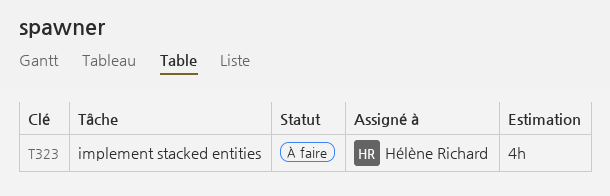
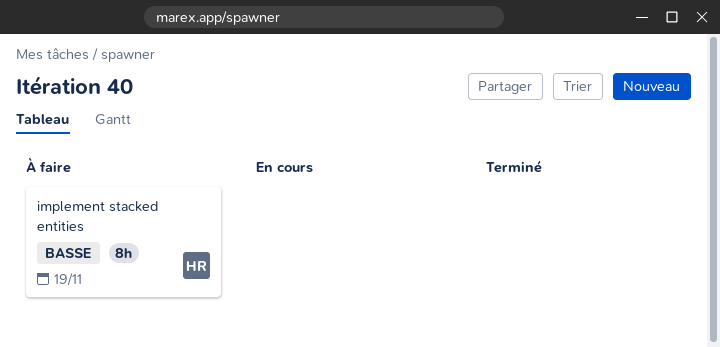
implement stacked entities, estimate: 4h -> 8h

